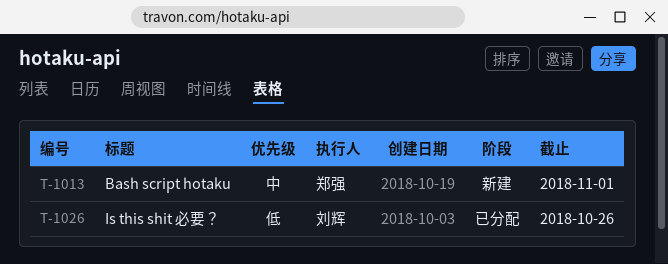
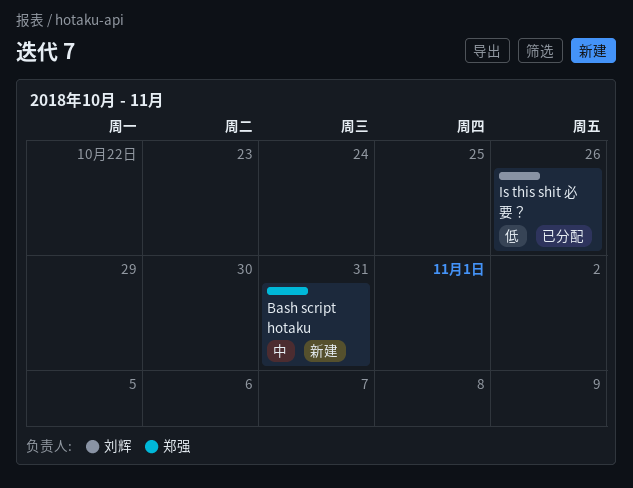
Bash script hotaku, due: Nov 1 -> Oct 31

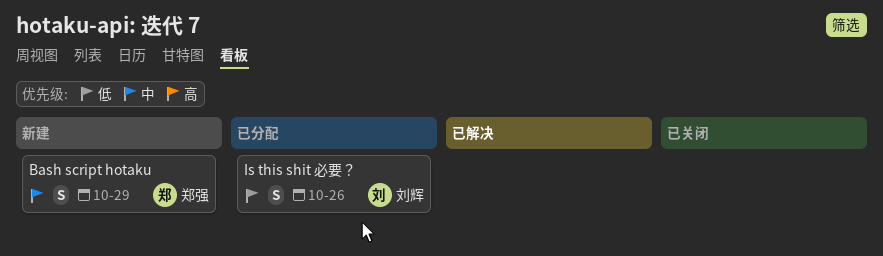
Bash script hotaku, due: Oct 31 -> Oct 29

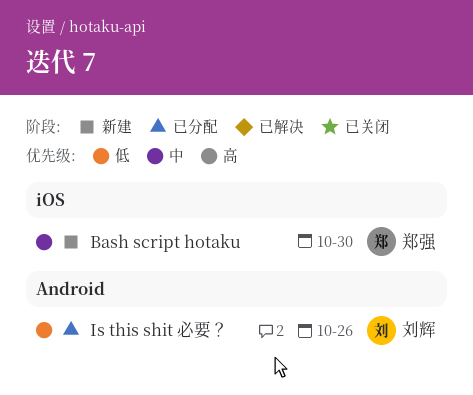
Bash script hotaku, due: Oct 29 -> Oct 30

